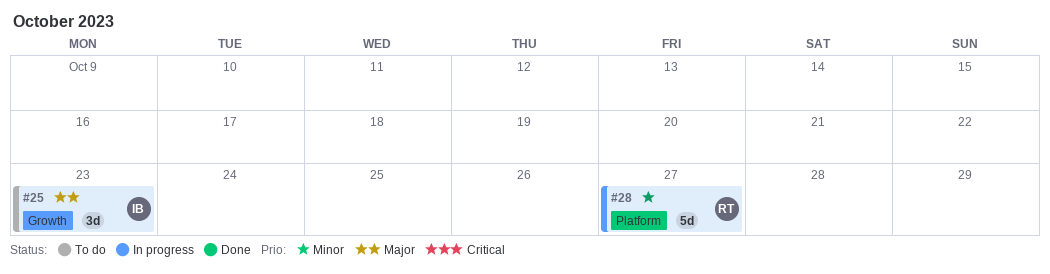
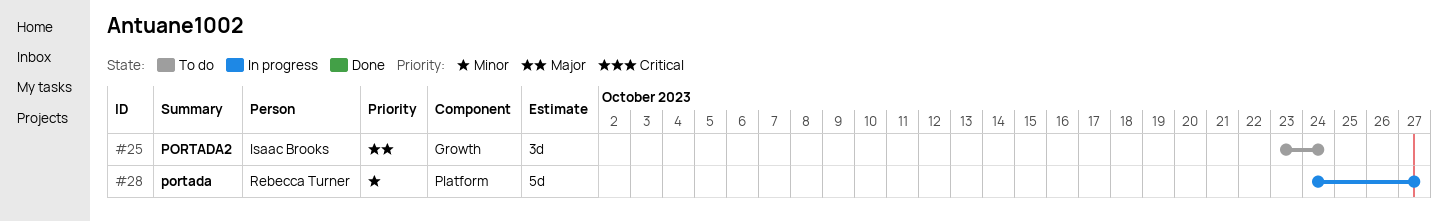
#25, due: Oct 23 -> Oct 24

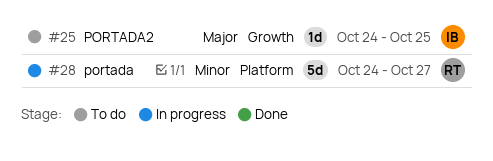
#25, estimate: 3d -> 1d
#25, start: Oct 23 -> Oct 24
#25, due: Oct 24 -> Oct 25

